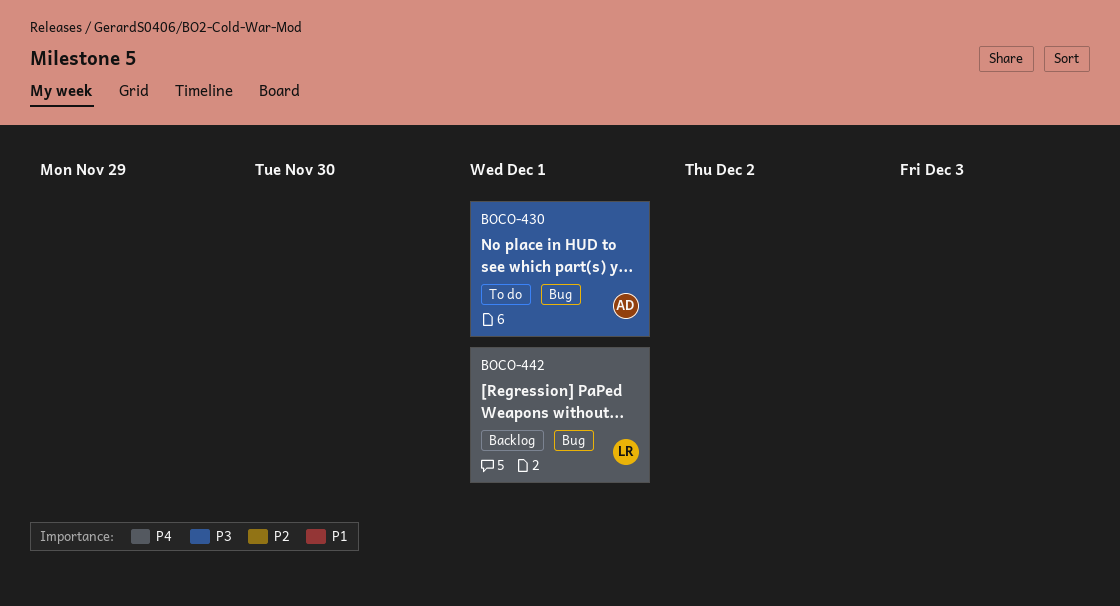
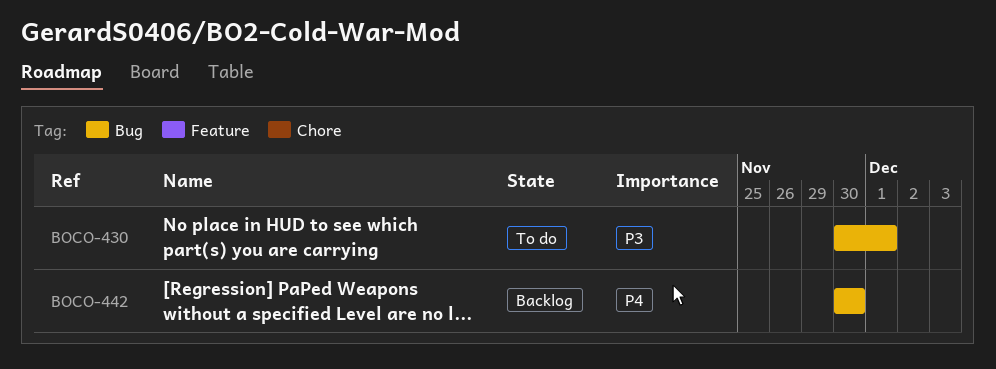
BOCO-442, due: Dec 1 -> Nov 30

